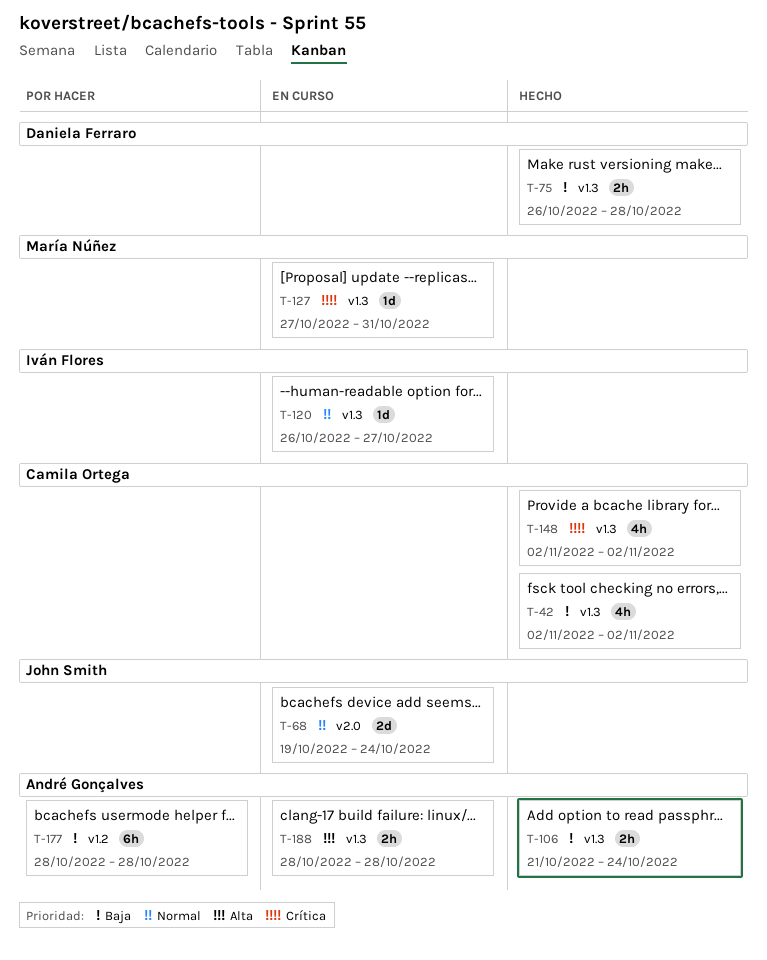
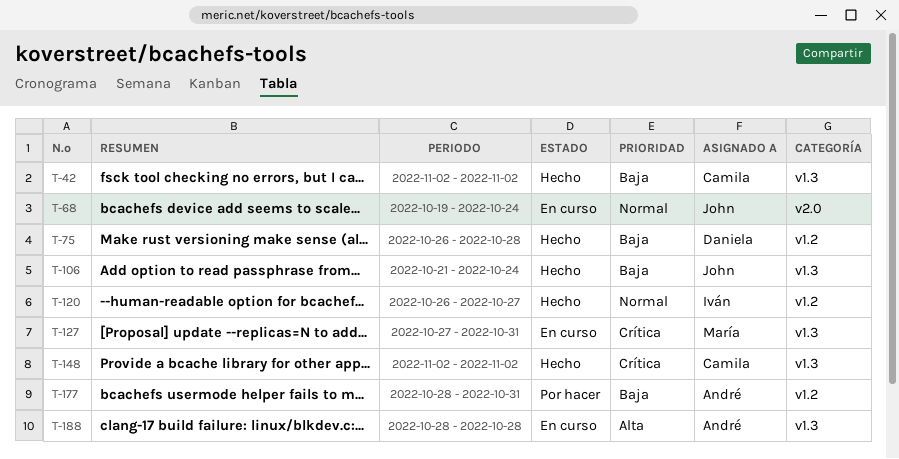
T-75, label: v1.3 -> v1.2
T-106, owner: André Gonçalves -> John Smith
T-120, status: En curso -> Hecho
T-120, label: v1.3 -> v1.2
T-177, due: Oct 28 -> Oct 31

